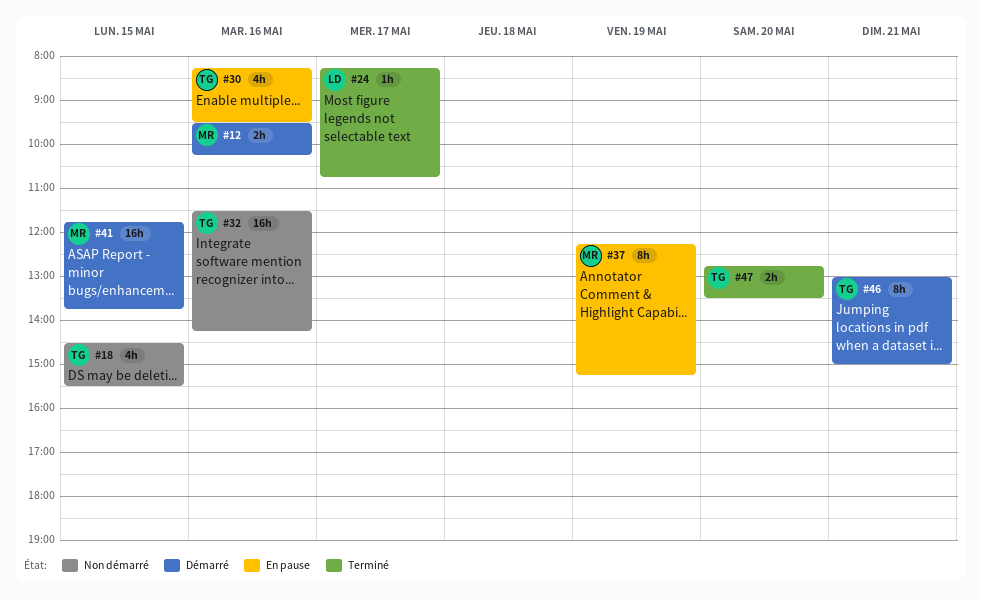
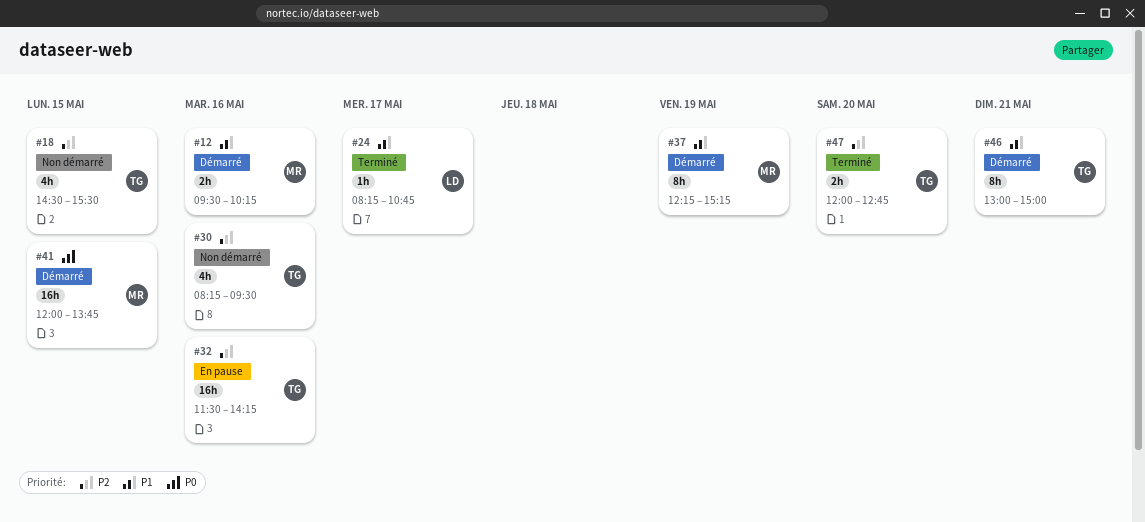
#30, status: En pause -> Non démarré
#32, status: Non démarré -> En pause
#37, status: En pause -> Démarré
#41, begins: 11:45 -> 12:00
#47, begins: 12:45 -> 12:00
#47, ends: 13:30 -> 12:45

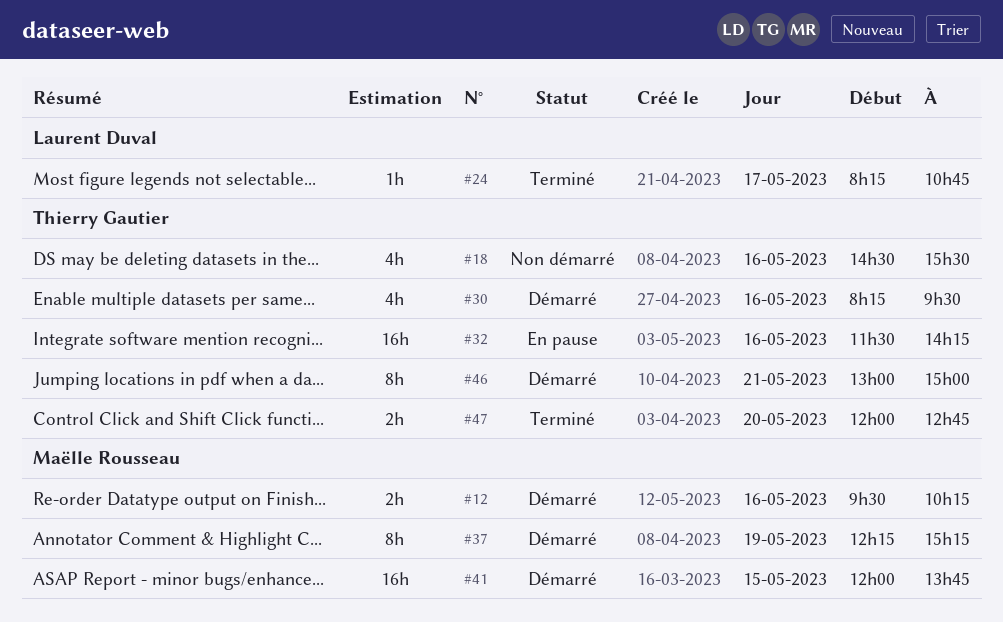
#18, day: May 15 -> May 16
#30, status: Non démarré -> Démarré

